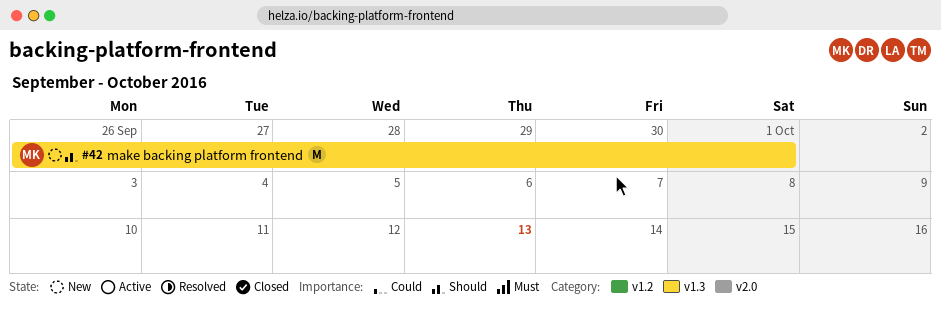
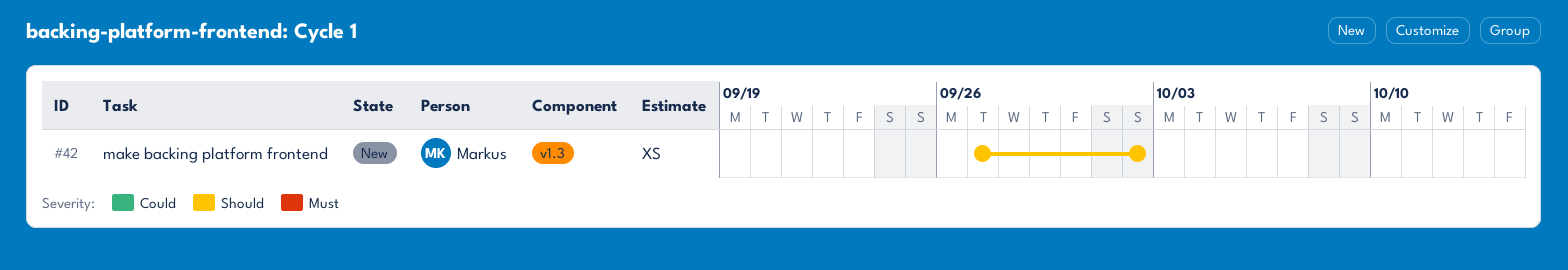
#42, estimate: M -> XS
#42, start: Sep 26 -> Sep 27
#42, due: Oct 1 -> Oct 2

